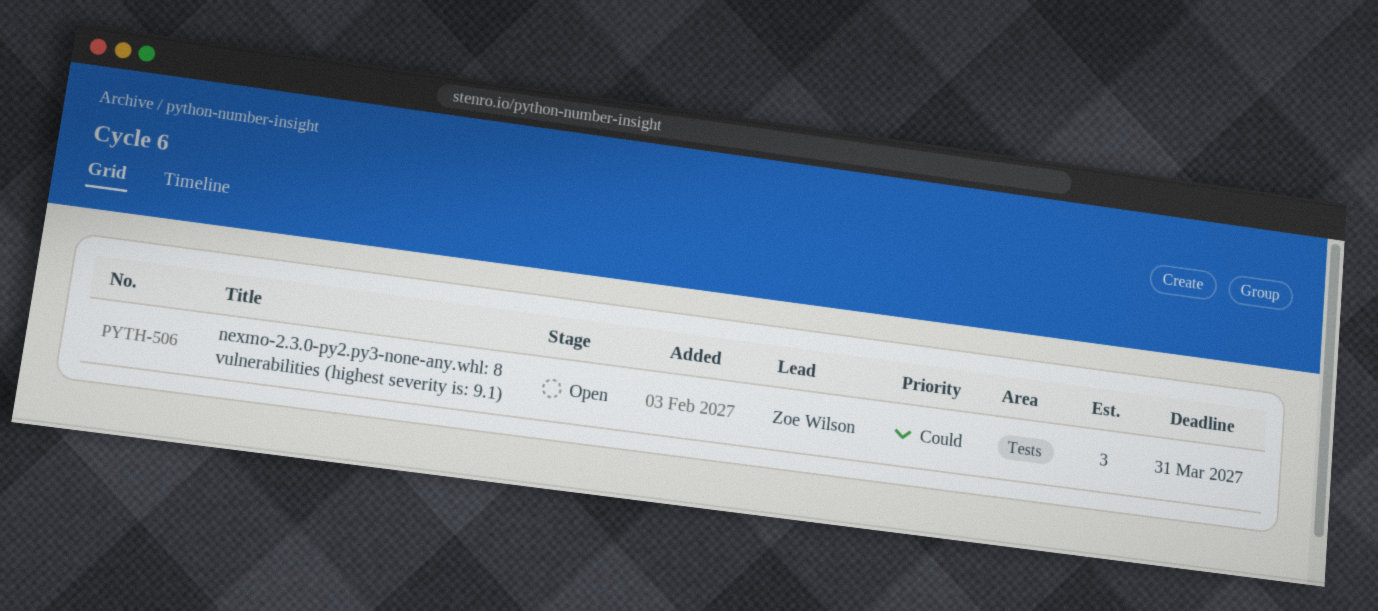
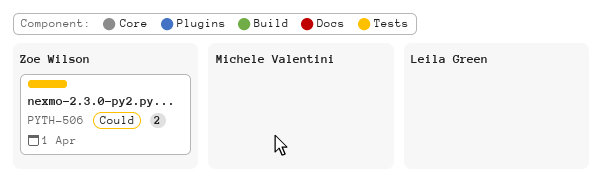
PYTH-506, estimate: 3 -> 2
PYTH-506, due: Mar 31 -> Apr 1

